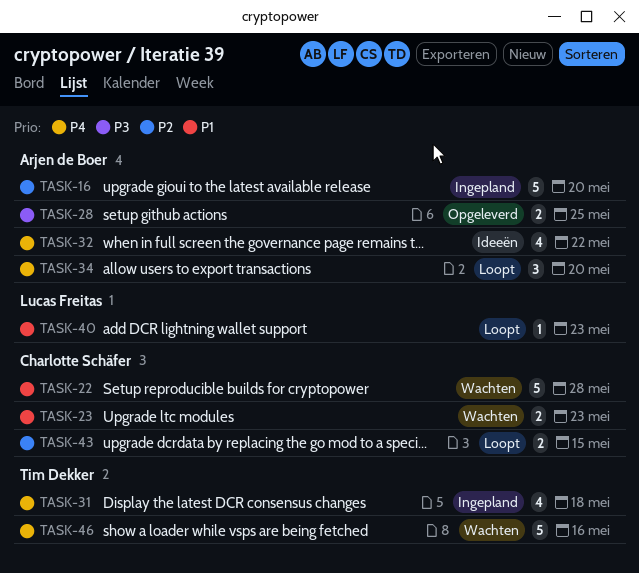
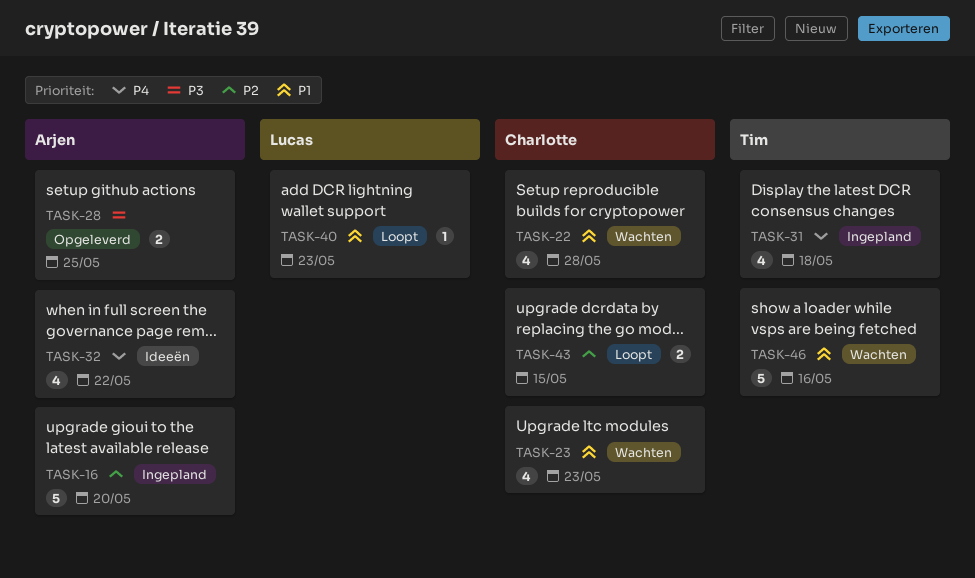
TASK-22, estimate: 5 -> 4
TASK-23, estimate: 2 -> 4
TASK-34: present -> none
TASK-46, priority: P4 -> P1

